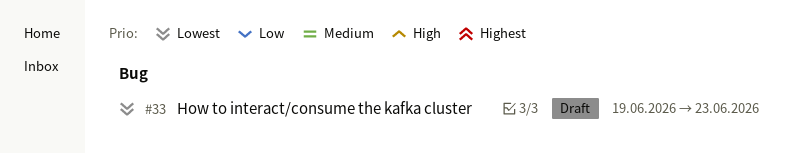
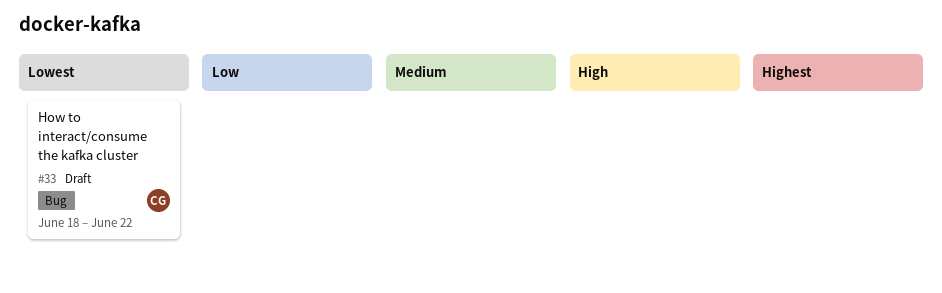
#33, start: Jun 19 -> Jun 18
#33, due: Jun 23 -> Jun 22

